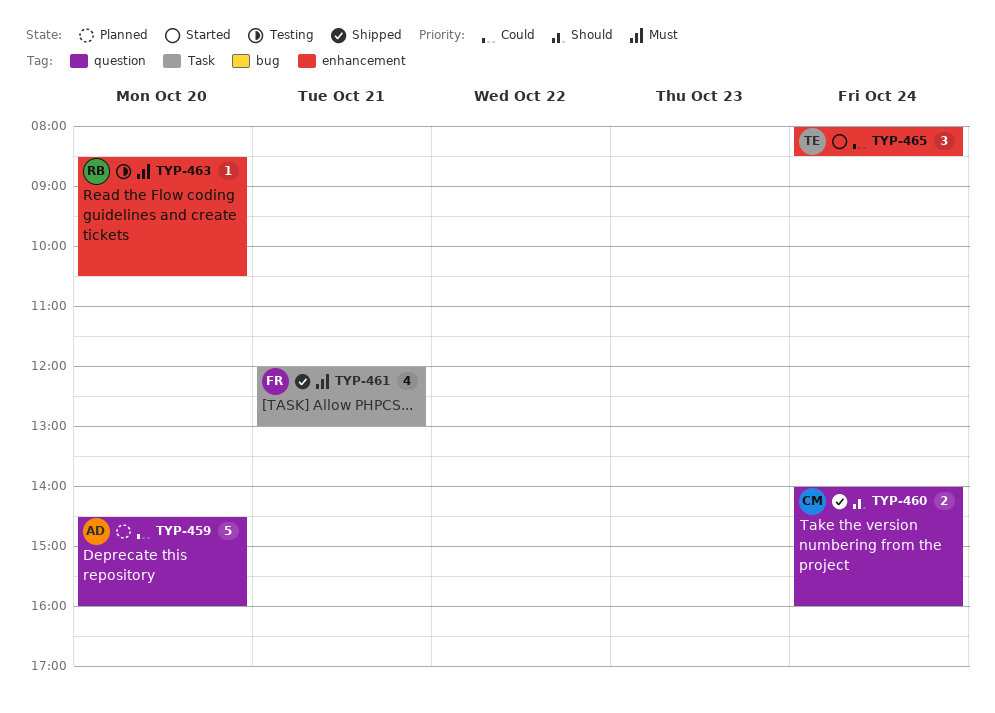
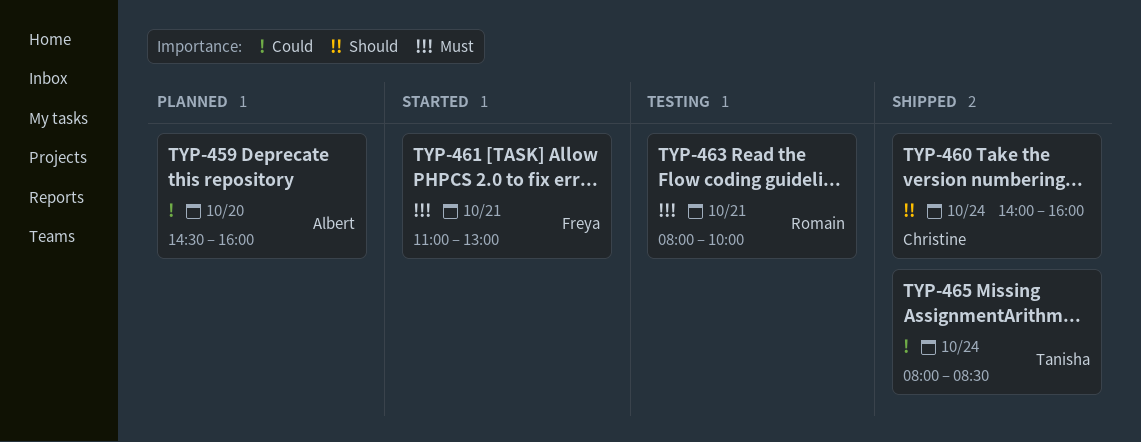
TYP-461, status: Shipped -> Started
TYP-461, begins: 12:00 -> 11:00
TYP-463, day: Oct 20 -> Oct 21
TYP-463, begins: 08:30 -> 08:00
TYP-463, ends: 10:30 -> 10:00
TYP-465, status: Started -> Shipped

